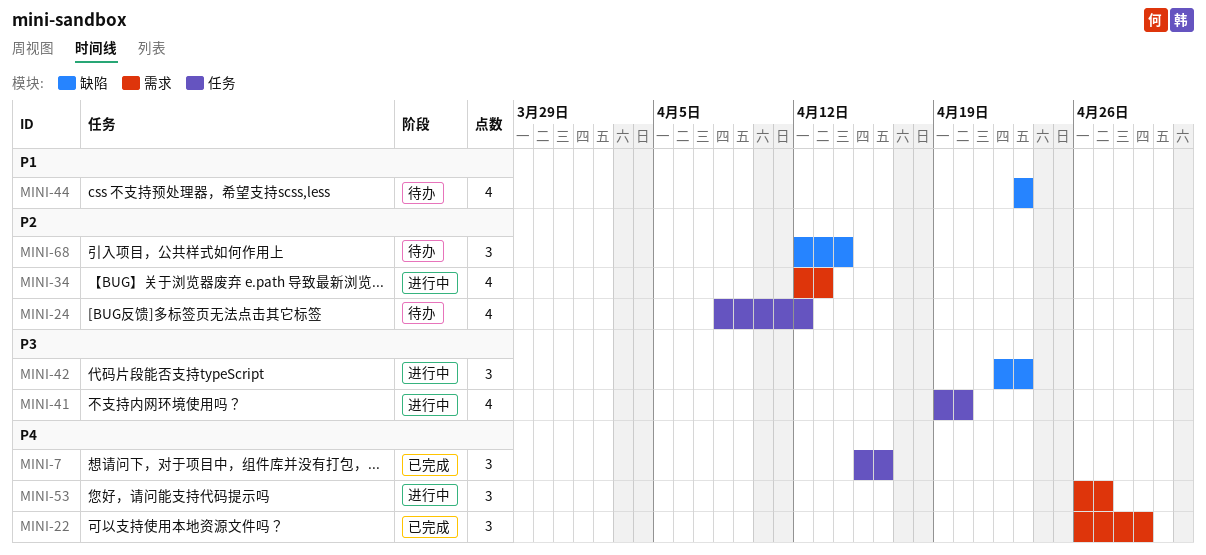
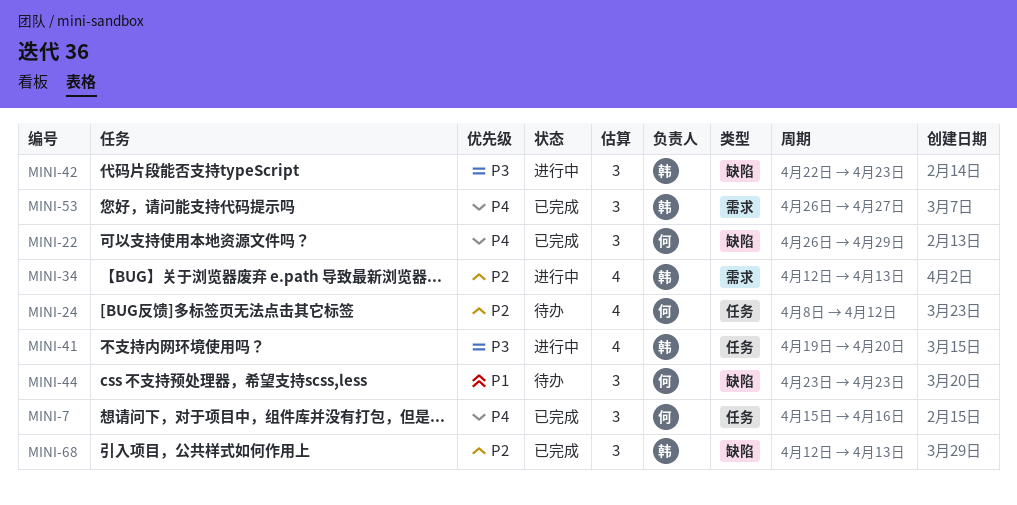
MINI-22, label: 需求 -> 缺陷
MINI-44, estimate: 4 -> 3
MINI-53, status: 进行中 -> 已完成
MINI-68, status: 待办 -> 已完成
MINI-68, due: Apr 14 -> Apr 13

